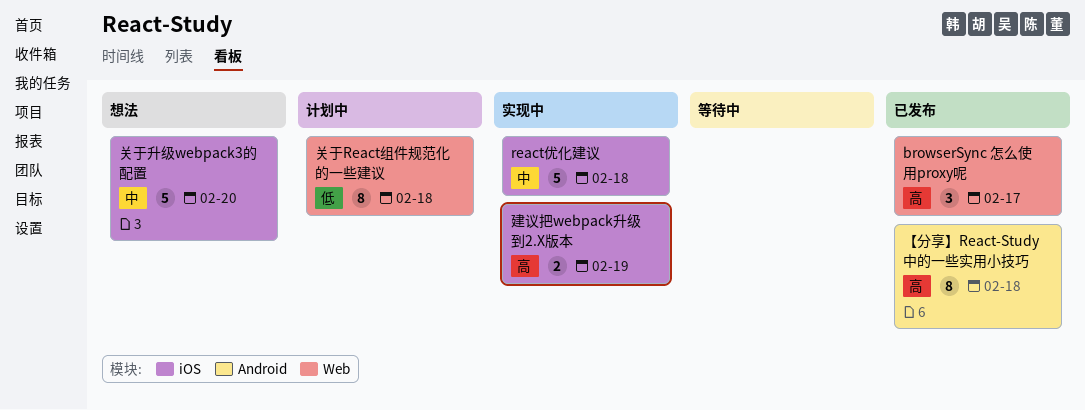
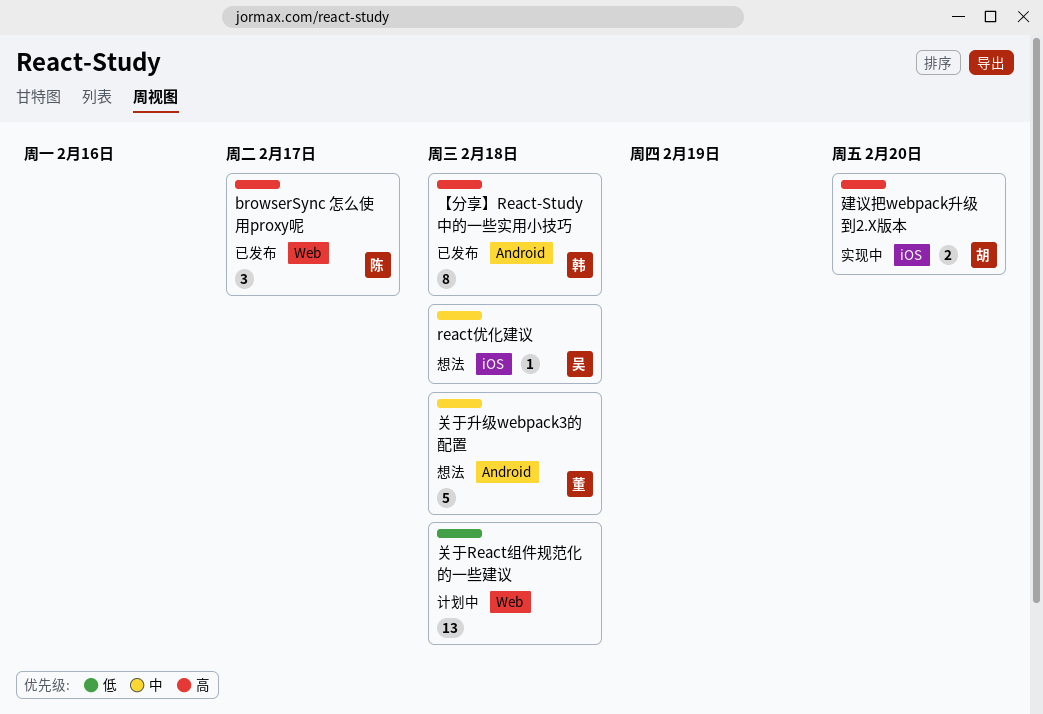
react优化建议, status: 实现中 -> 想法
react优化建议, estimate: 5 -> 1
关于React组件规范化的一些建议, estimate: 8 -> 13
关于升级webpack3的配置, label: iOS -> Android
关于升级webpack3的配置, due: Feb 20 -> Feb 18
建议把webpack升级到2.X版本, due: Feb 19 -> Feb 20

